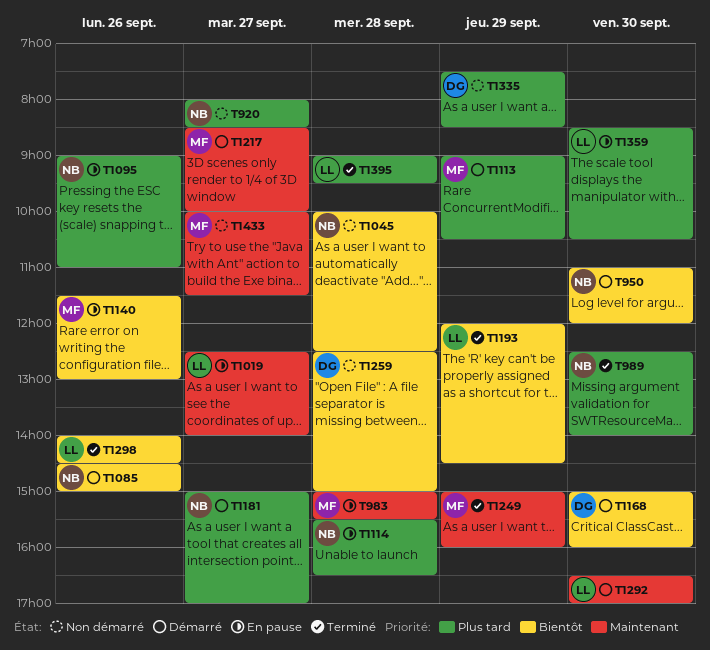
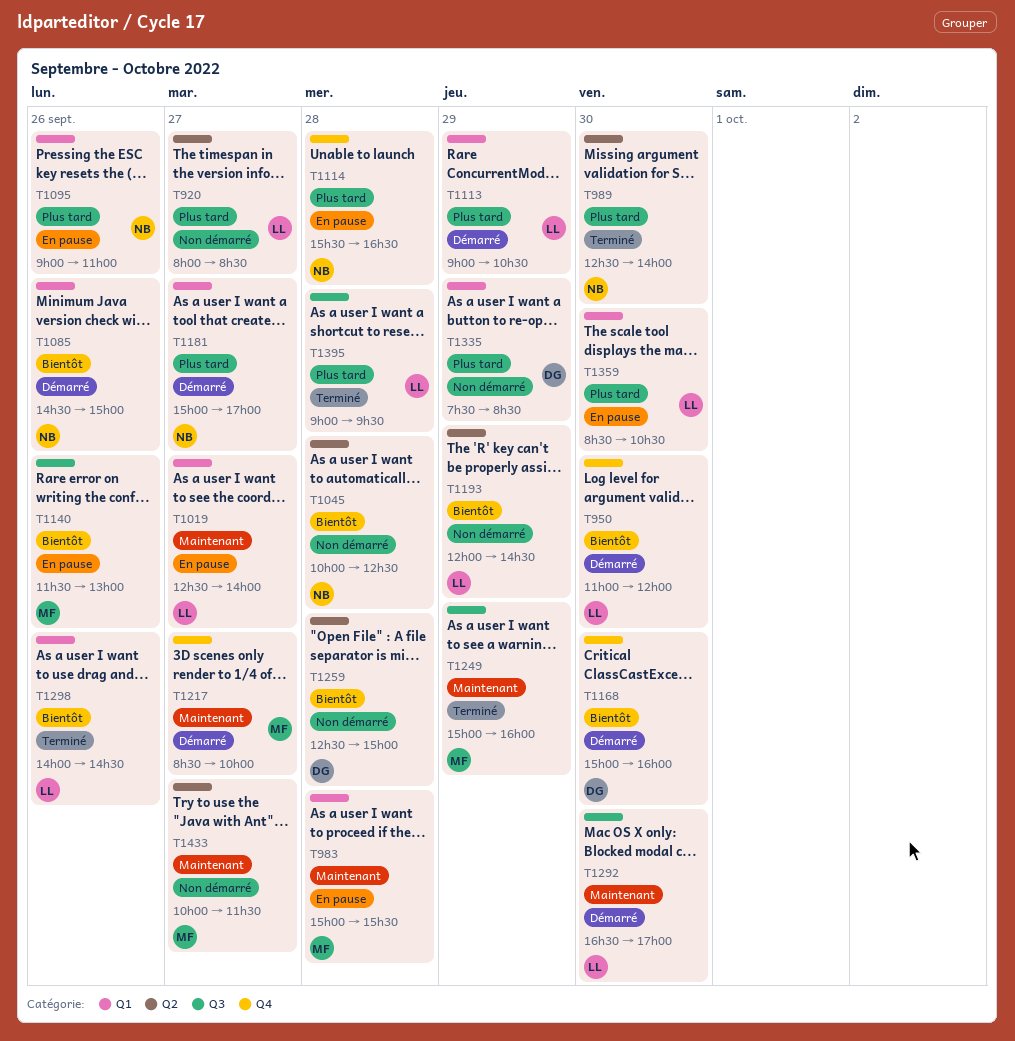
T920, owner: NB -> LL
T950, owner: NB -> LL
T1113, owner: MF -> LL
T1193, status: Terminé -> Non démarré

